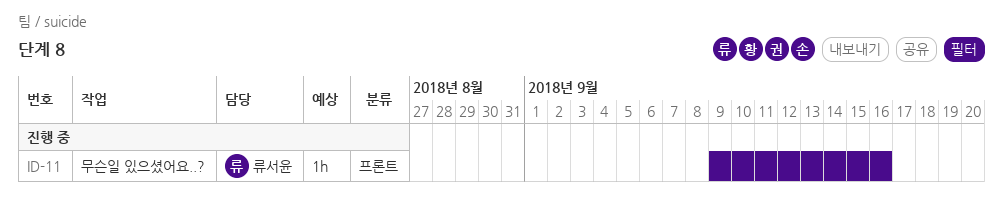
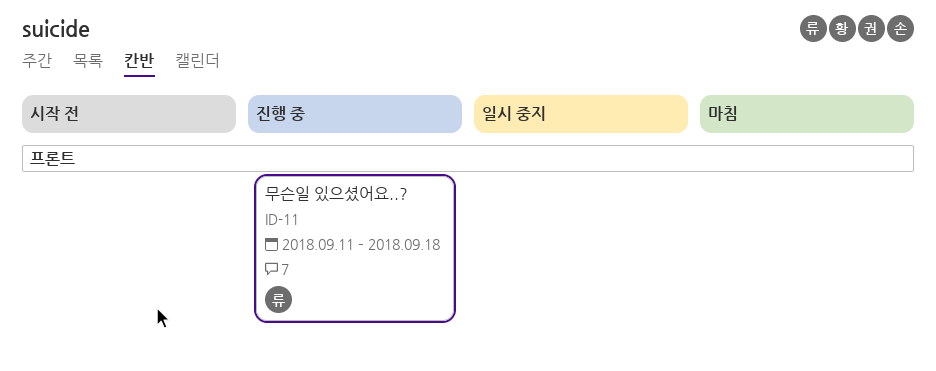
ID-11, start: Sep 9 -> Sep 11
ID-11, due: Sep 16 -> Sep 18

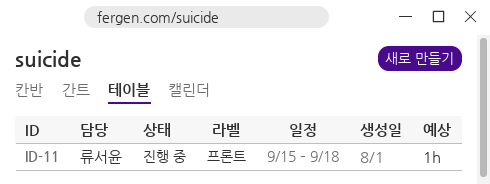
ID-11, start: Sep 11 -> Sep 15

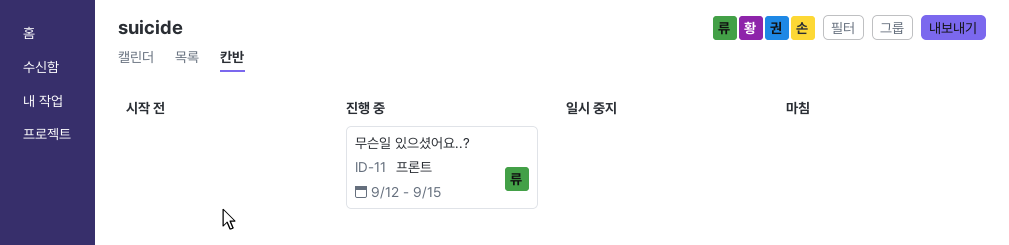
ID-11, start: Sep 15 -> Sep 12
ID-11, due: Sep 18 -> Sep 15

